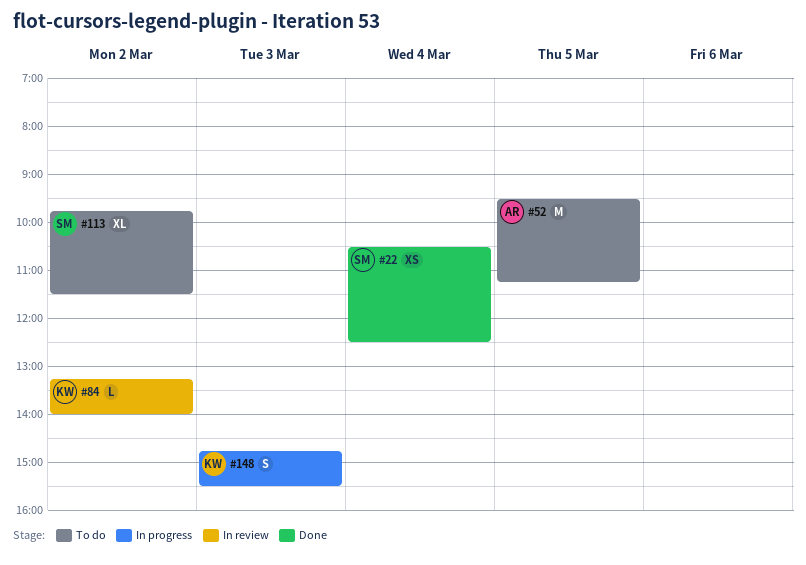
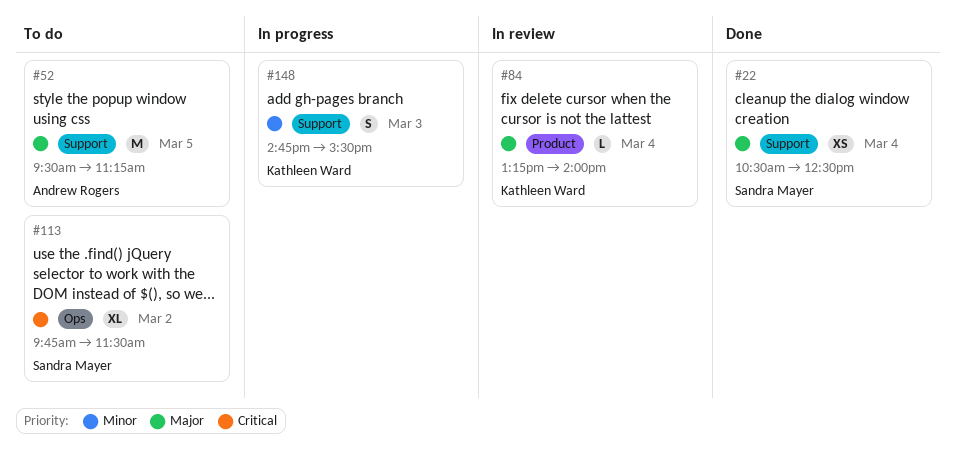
#84, day: Mar 2 -> Mar 4

